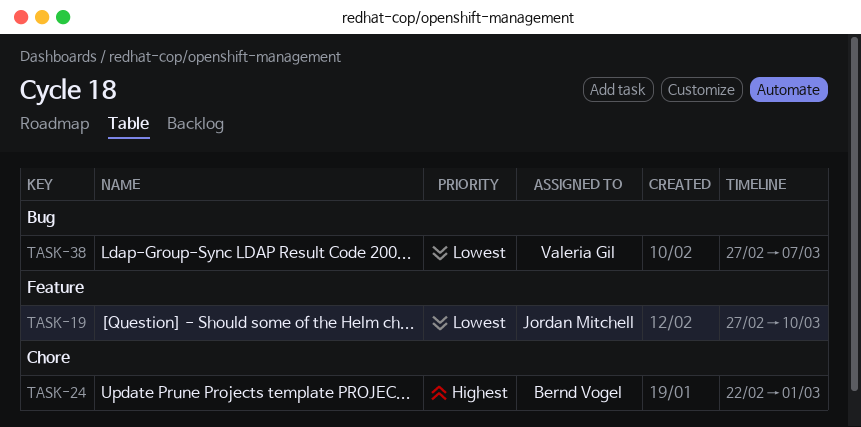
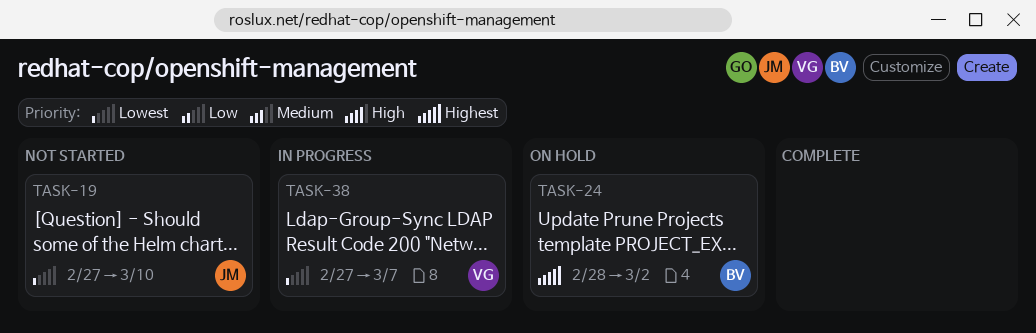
TASK-24, start: Feb 22 -> Feb 28
TASK-24, due: Mar 1 -> Mar 2

